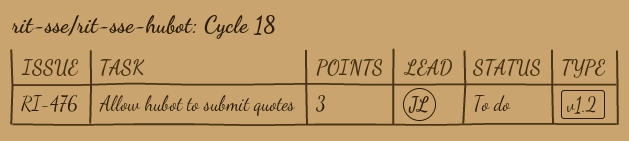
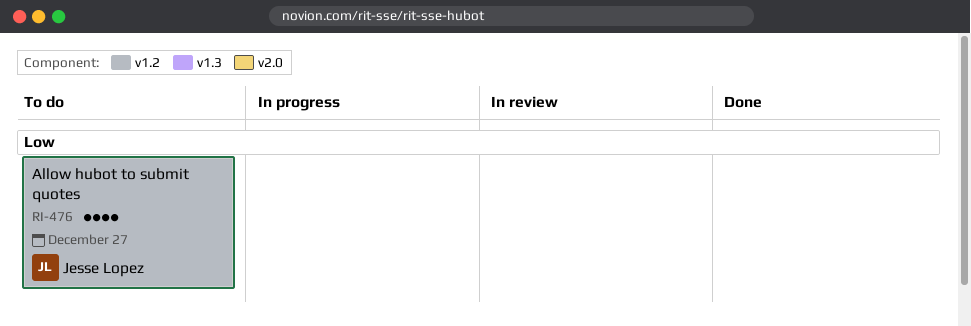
RI-476, estimate: 3 -> 4

